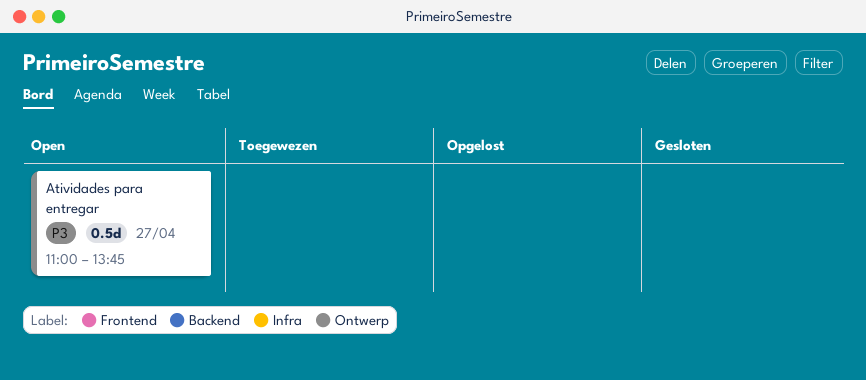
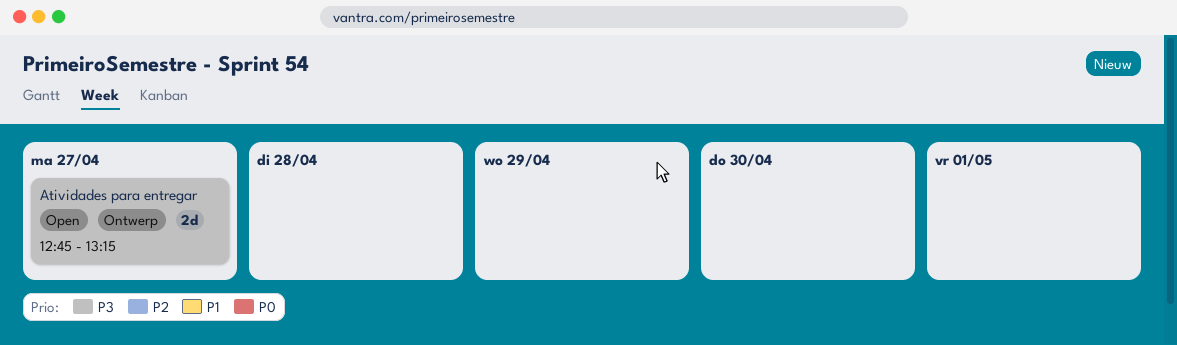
Atividades para entregar, estimate: 0.5d -> 2d
Atividades para entregar, begins: 11:00 -> 12:45
Atividades para entregar, ends: 13:45 -> 13:15

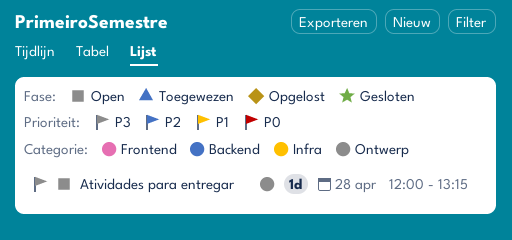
Atividades para entregar, estimate: 2d -> 1d
Atividades para entregar, day: Apr 27 -> Apr 28
Atividades para entregar, begins: 12:45 -> 12:00

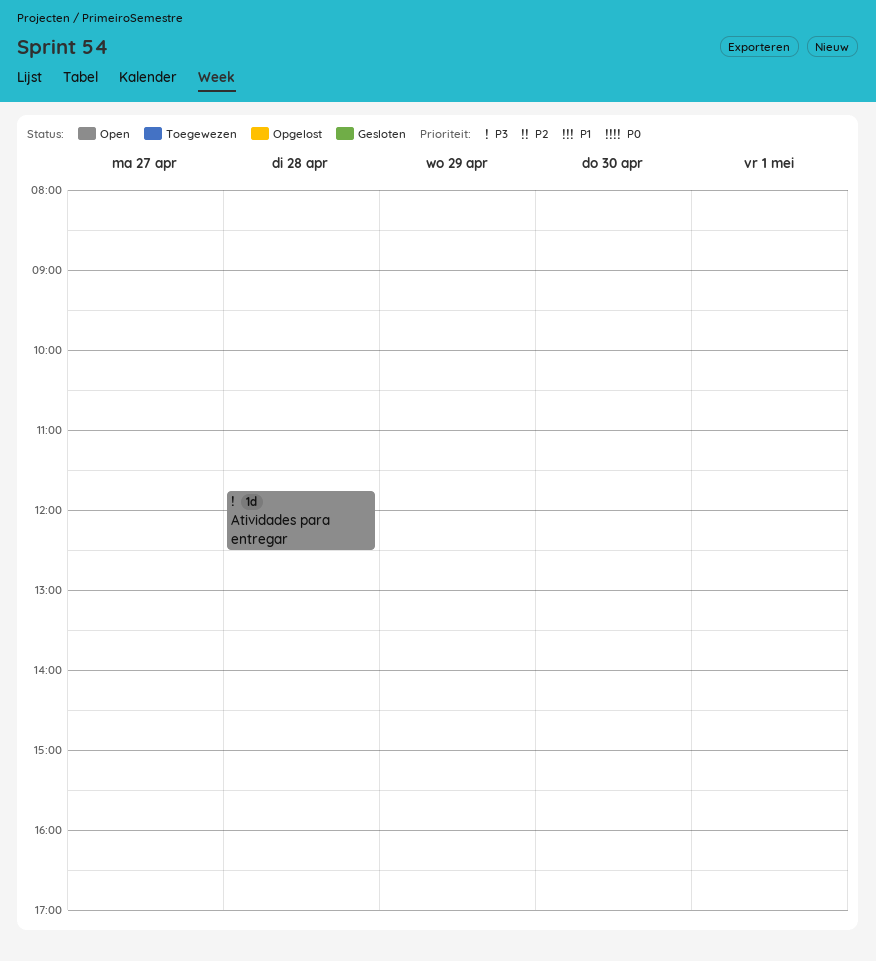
Atividades para entregar, begins: 12:00 -> 11:45
Atividades para entregar, ends: 13:15 -> 12:30

